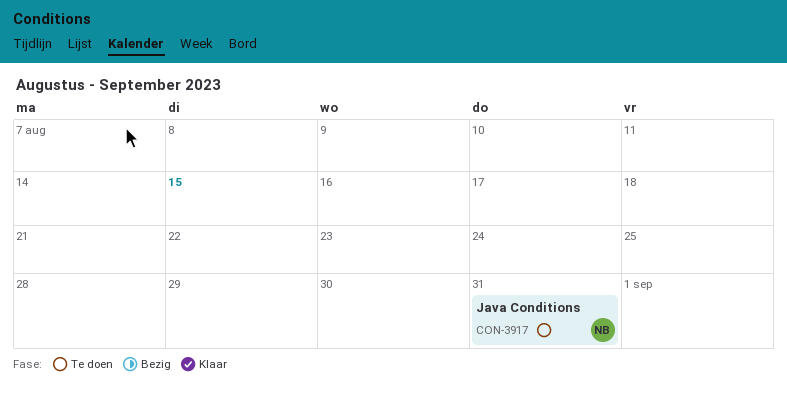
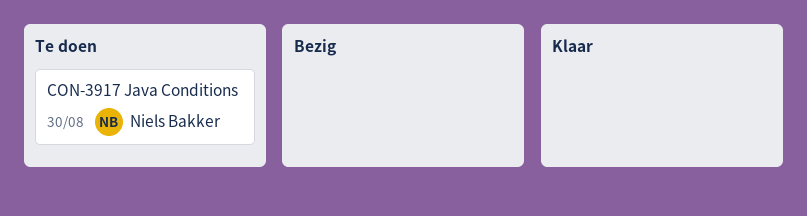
CON-3917, due: Aug 31 -> Aug 30

